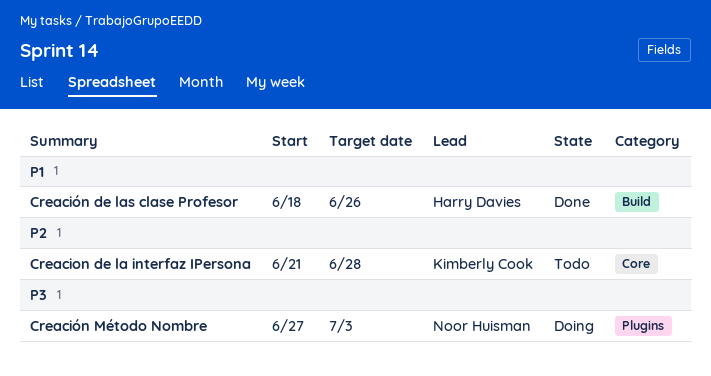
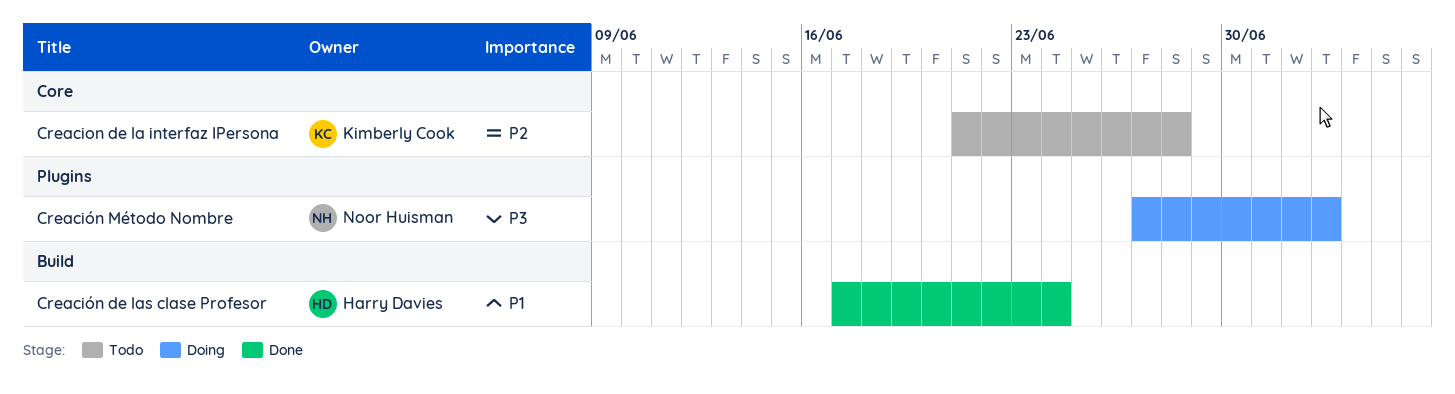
Creación de las clase Profesor, start: Jun 18 -> Jun 17
Creación de las clase Profesor, due: Jun 26 -> Jun 24

